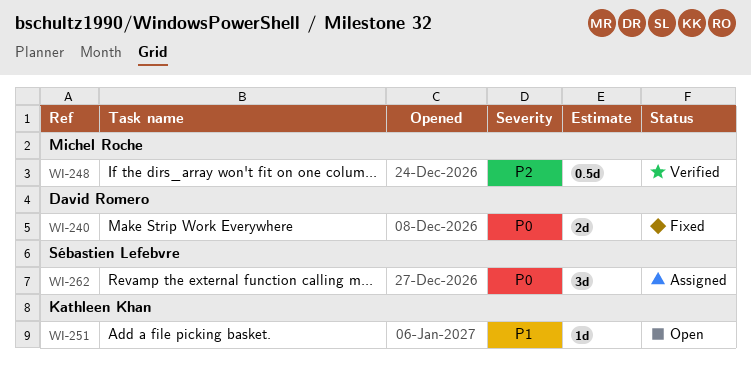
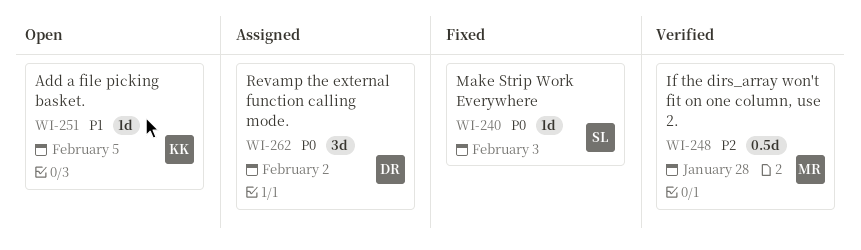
WI-240, owner: David Romero -> Sébastien Lefebvre
WI-240, estimate: 2d -> 1d
WI-262, owner: Sébastien Lefebvre -> David Romero

